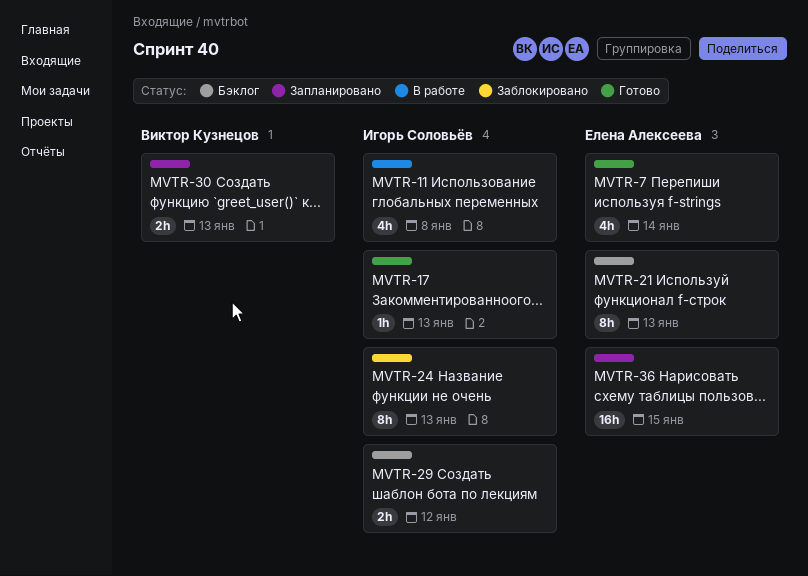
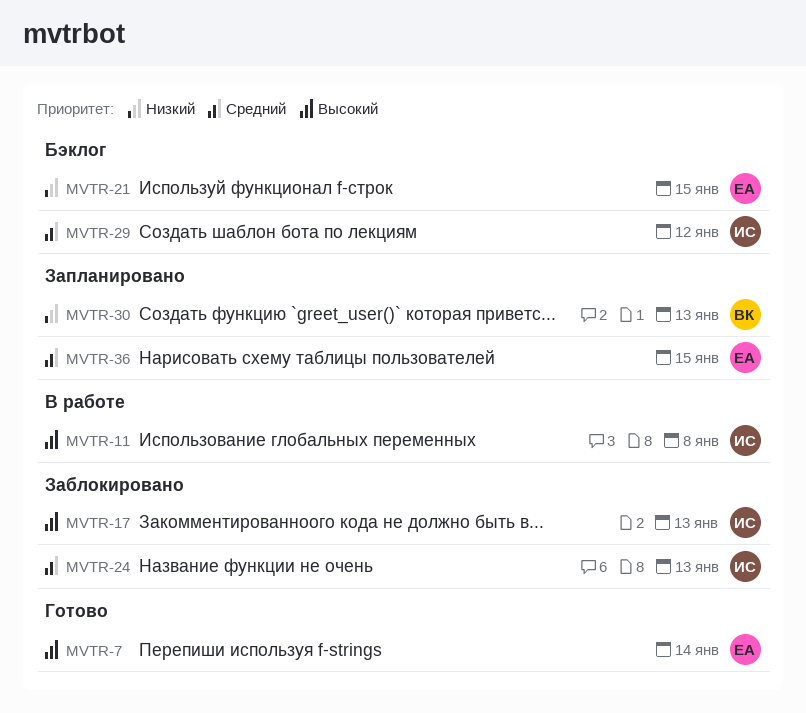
MVTR-17, status: Готово -> Заблокировано
MVTR-21, due: Jan 13 -> Jan 15

